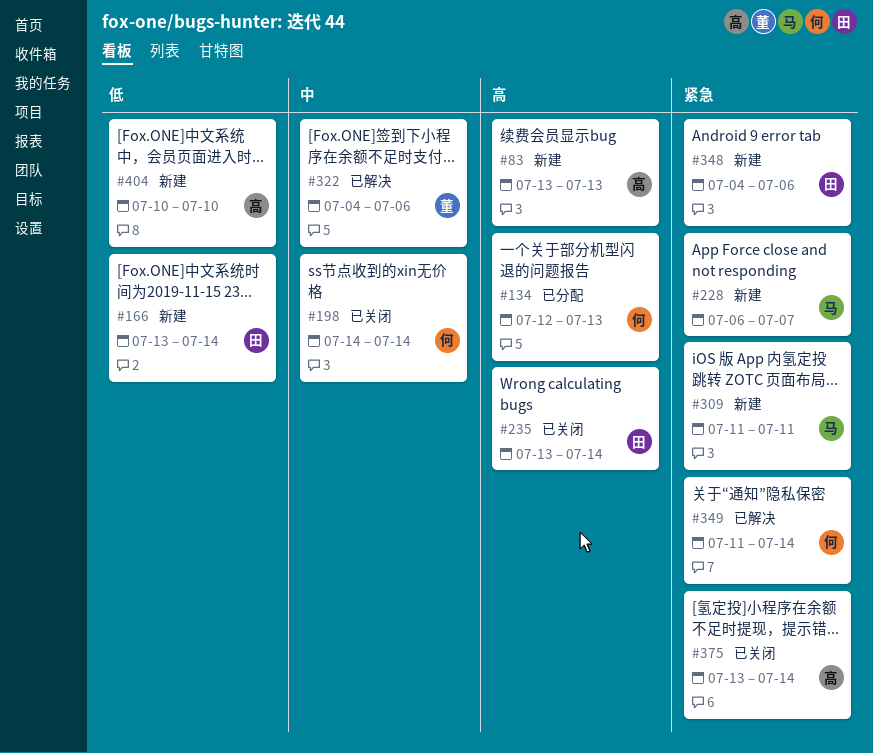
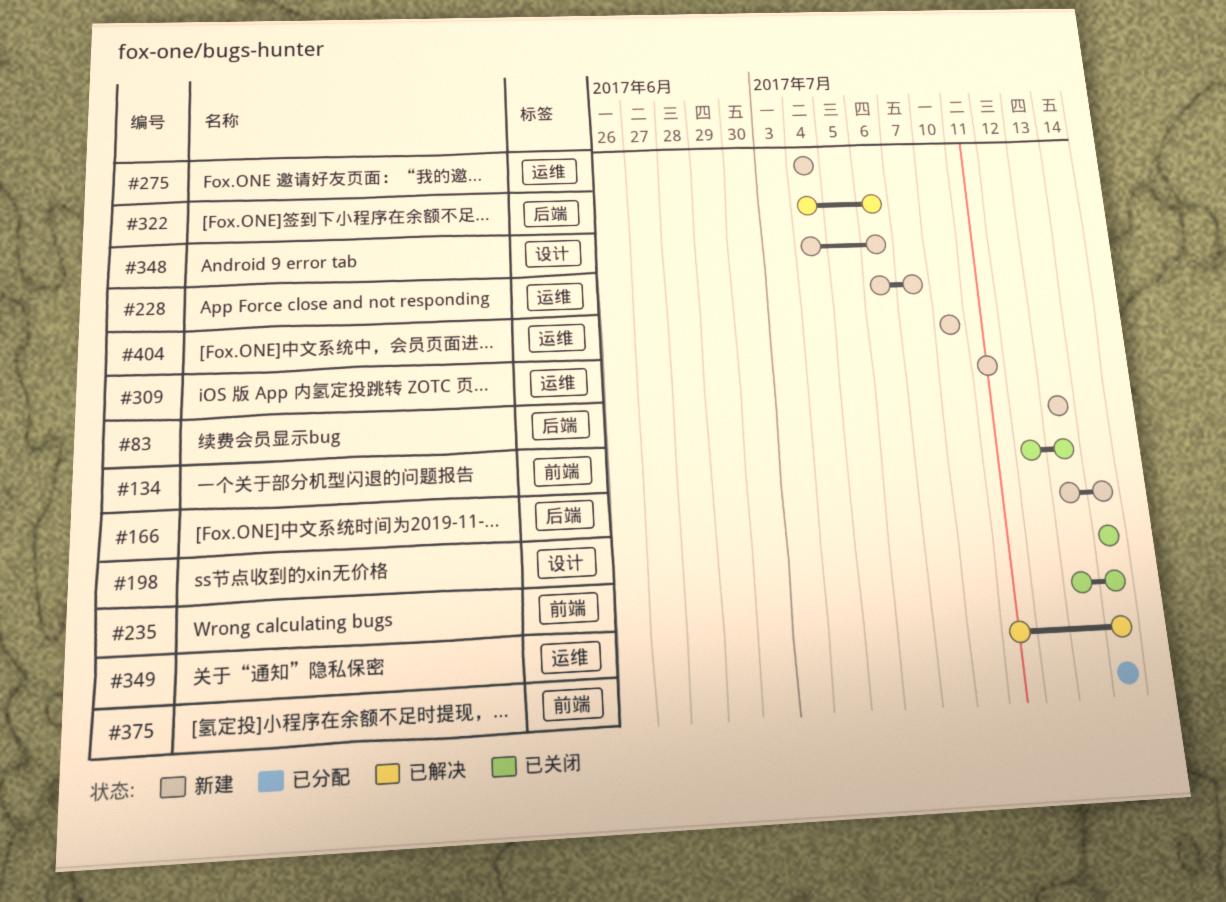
#134, status: 已分配 -> 已关闭
#275: none -> present
#375, status: 已关闭 -> 已分配
#375, start: Jul 13 -> Jul 14

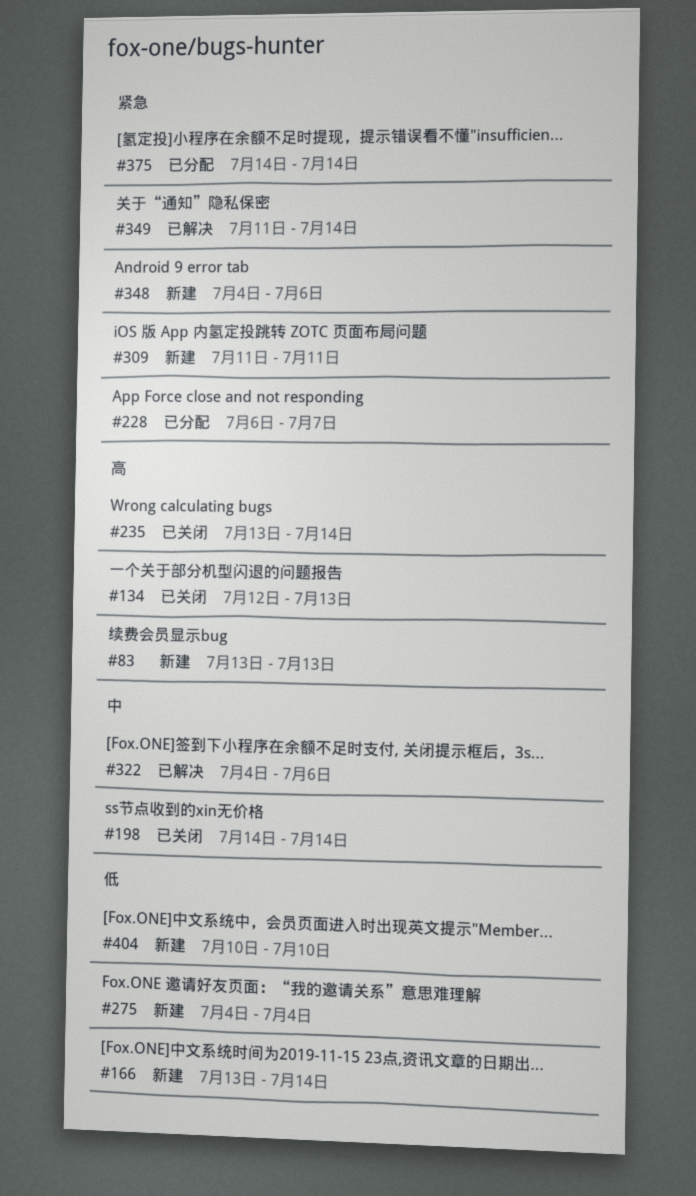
#228, status: 新建 -> 已分配

